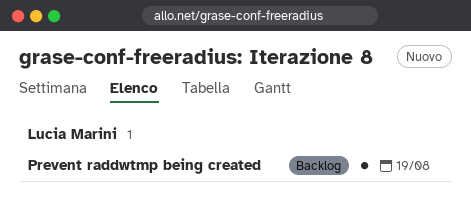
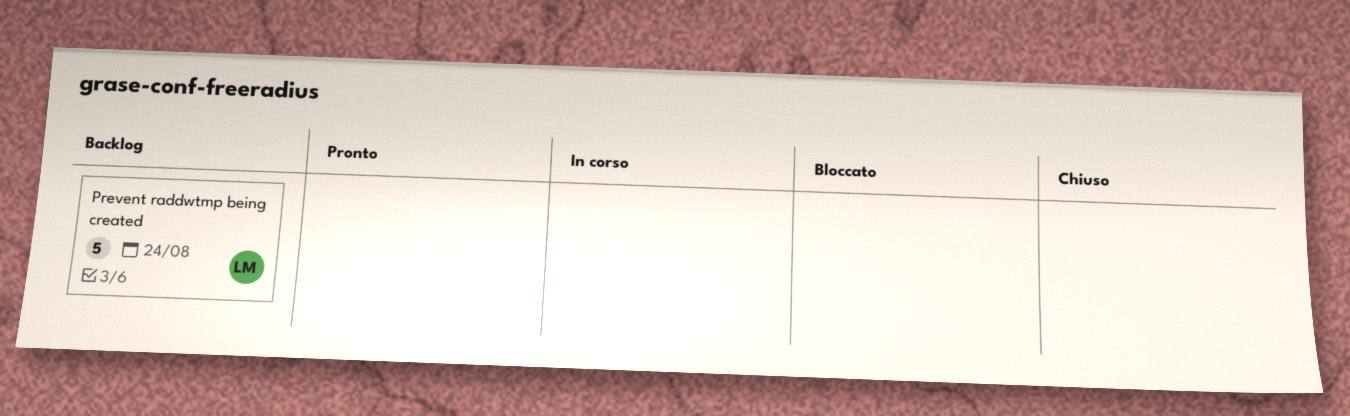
Prevent raddwtmp being created, estimate: 1 -> 5
Prevent raddwtmp being created, due: Aug 19 -> Aug 24

